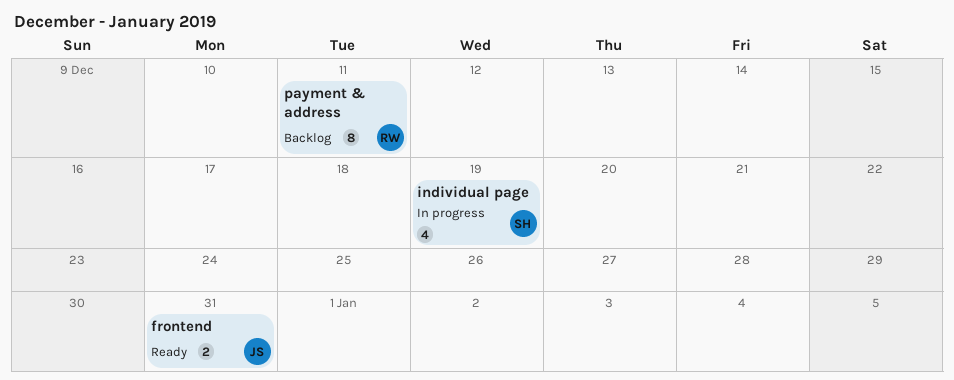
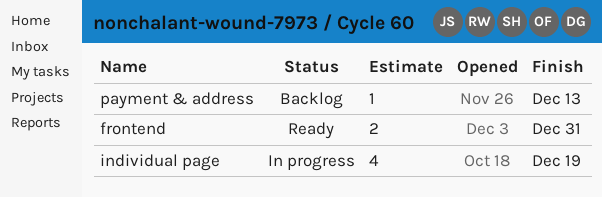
payment & address, estimate: 8 -> 1
payment & address, due: Dec 11 -> Dec 13

